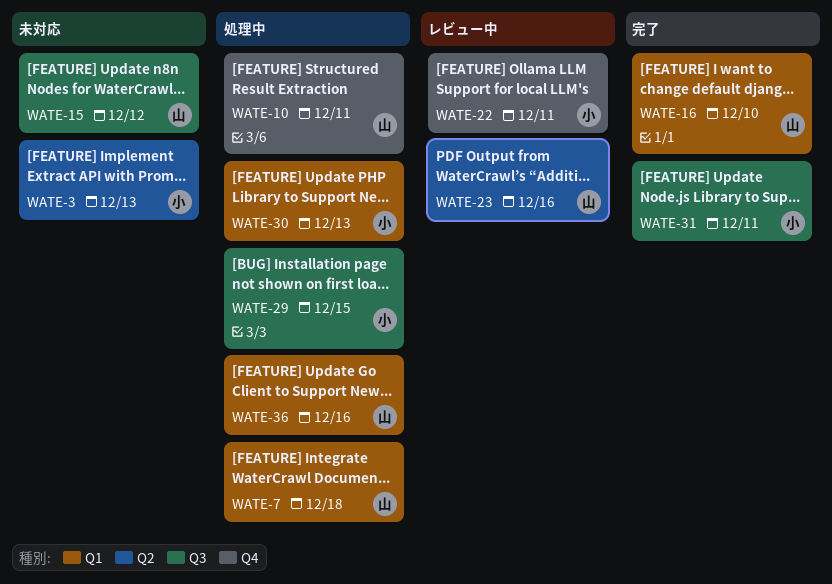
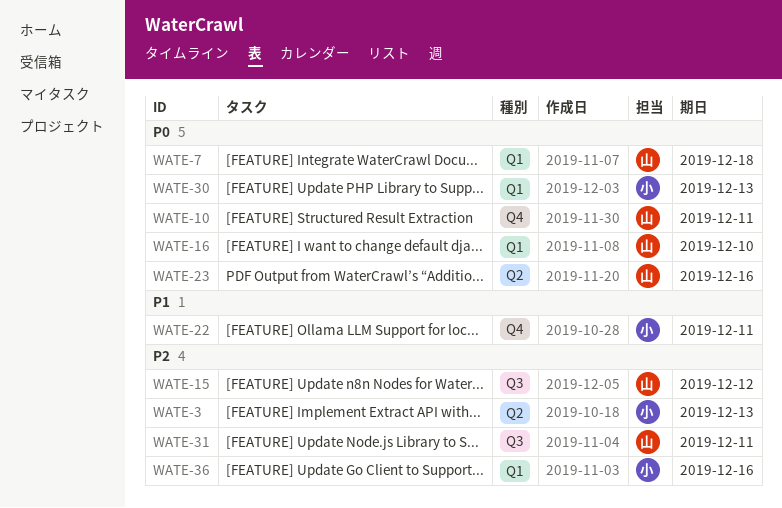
WATE-29: present -> none
WATE-31, owner: 小 -> 山
WATE-36, owner: 山 -> 小

